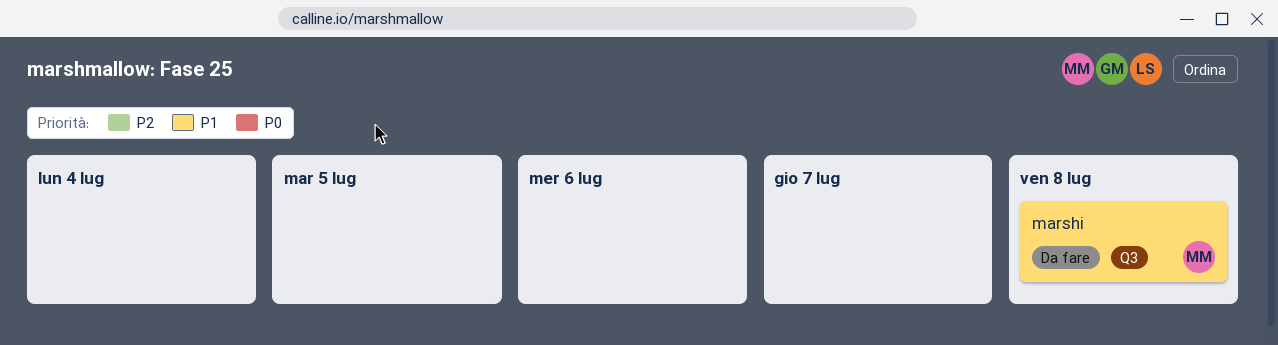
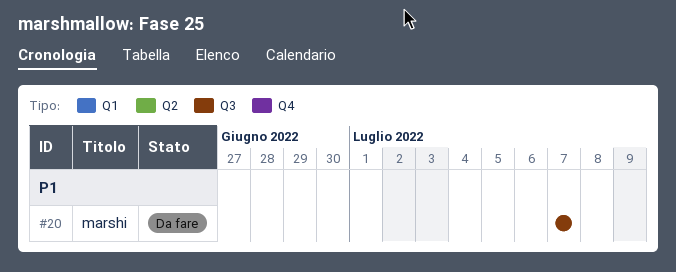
marshi, due: Jul 8 -> Jul 7

